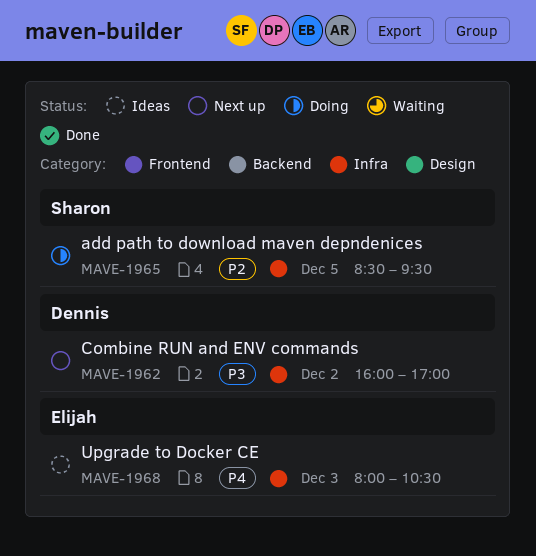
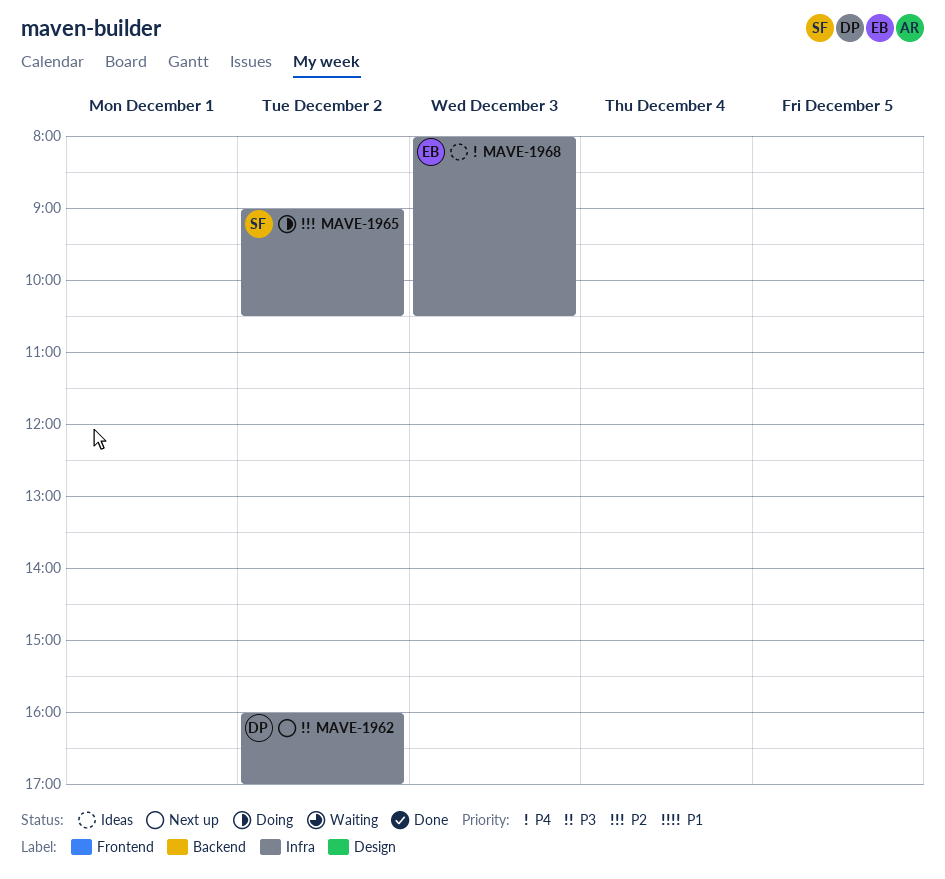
MAVE-1965, day: Dec 5 -> Dec 2
MAVE-1965, begins: 08:30 -> 09:00
MAVE-1965, ends: 09:30 -> 10:30

